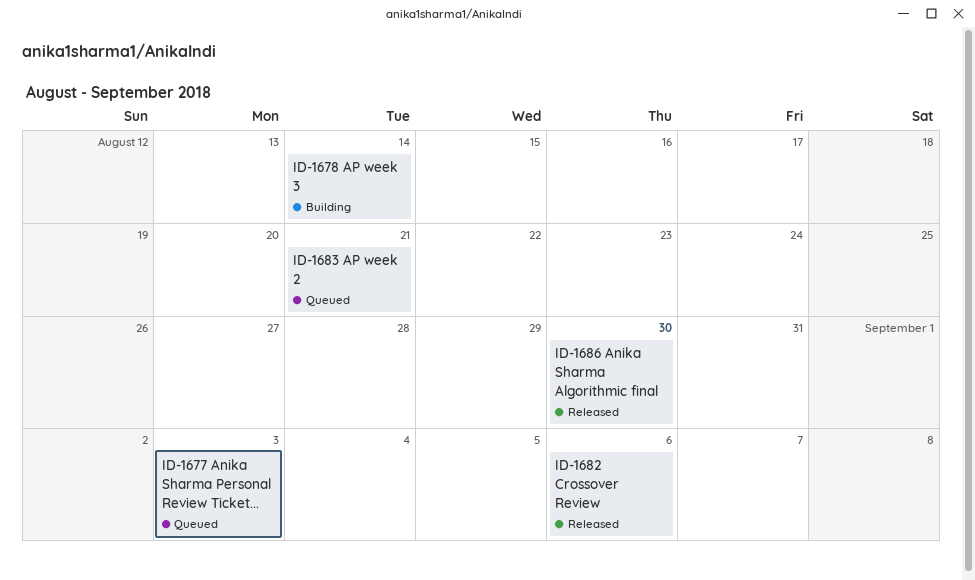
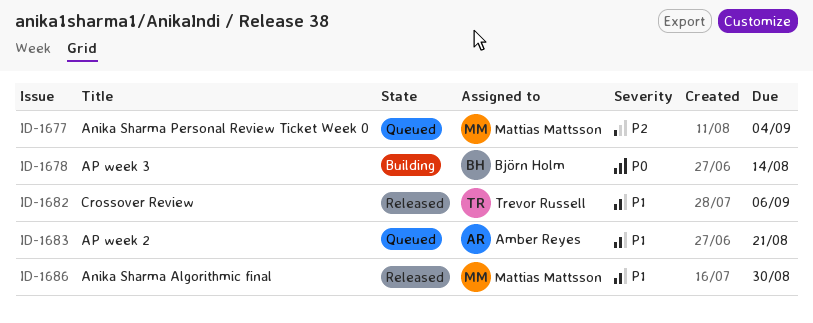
ID-1677, due: Sep 3 -> Sep 4

